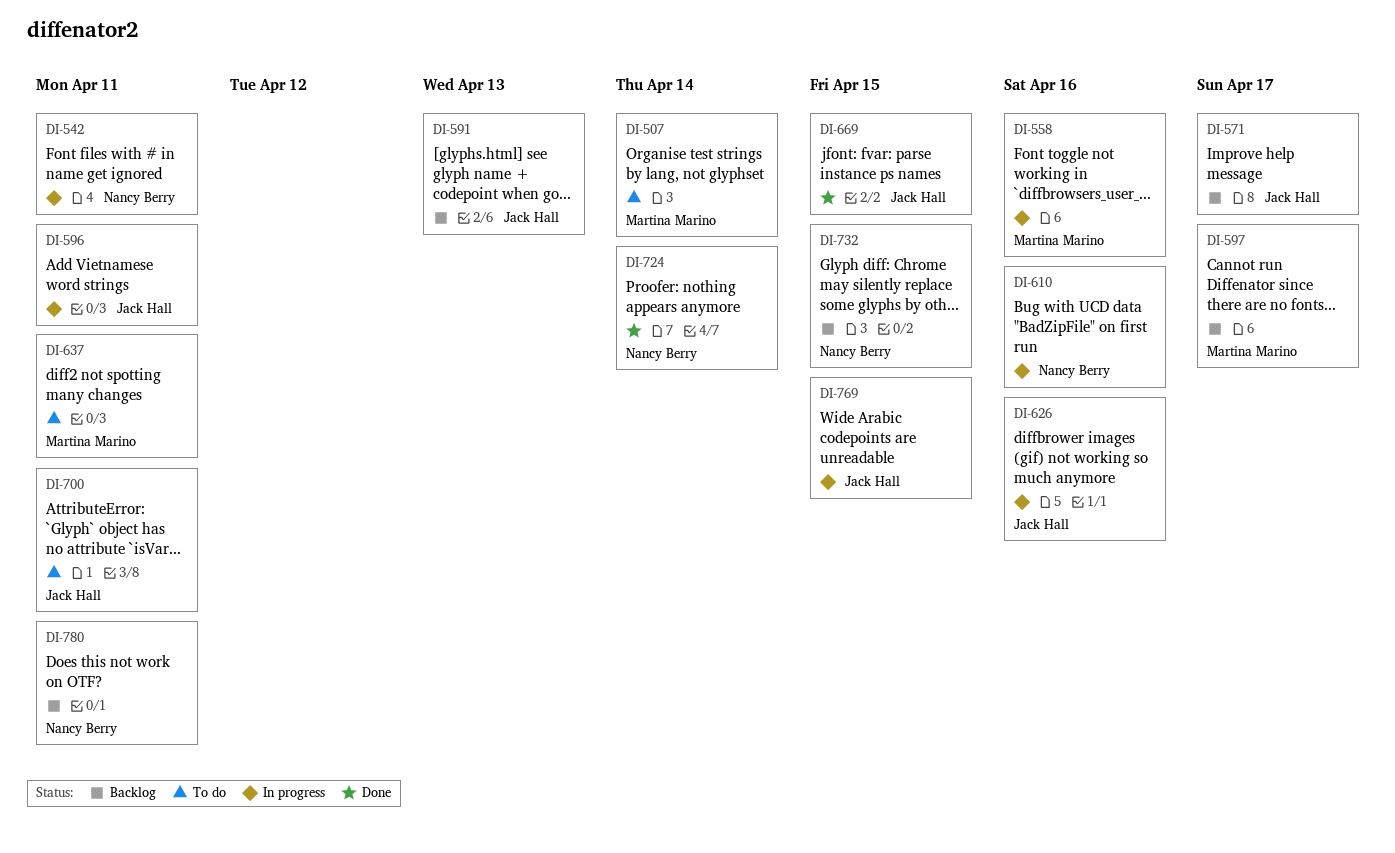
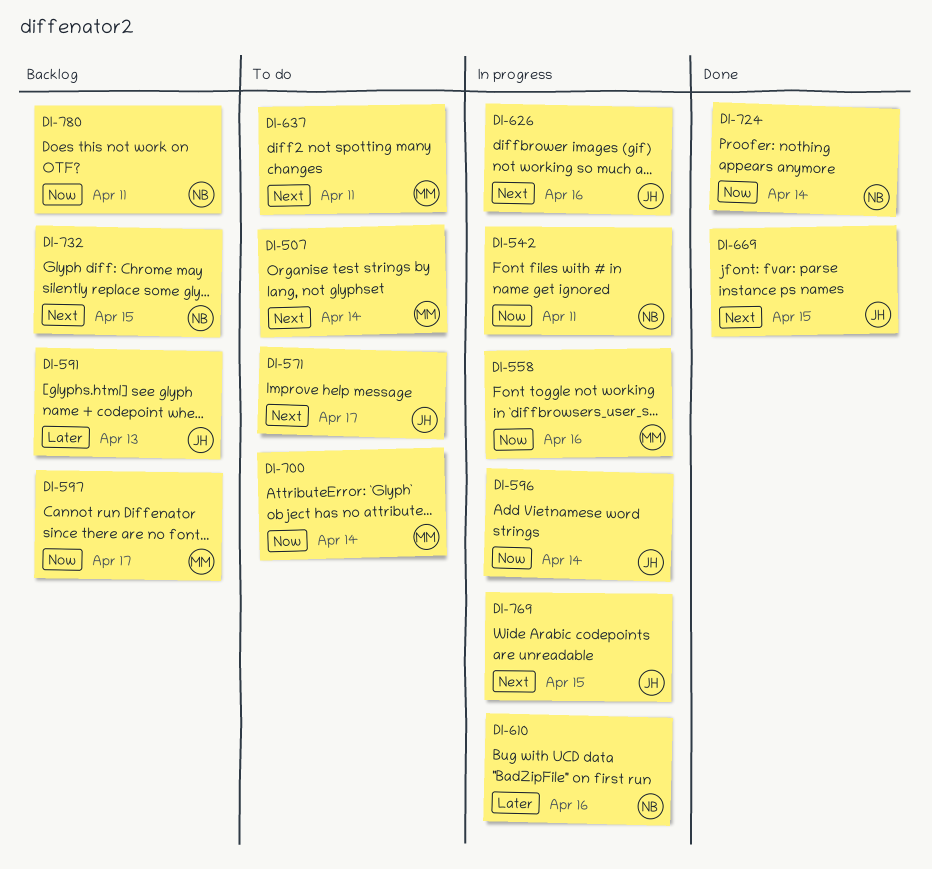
DI-571, status: Backlog -> To do
DI-596, due: Apr 11 -> Apr 14
DI-700, owner: Jack Hall -> Martina Marino
DI-700, due: Apr 11 -> Apr 14

